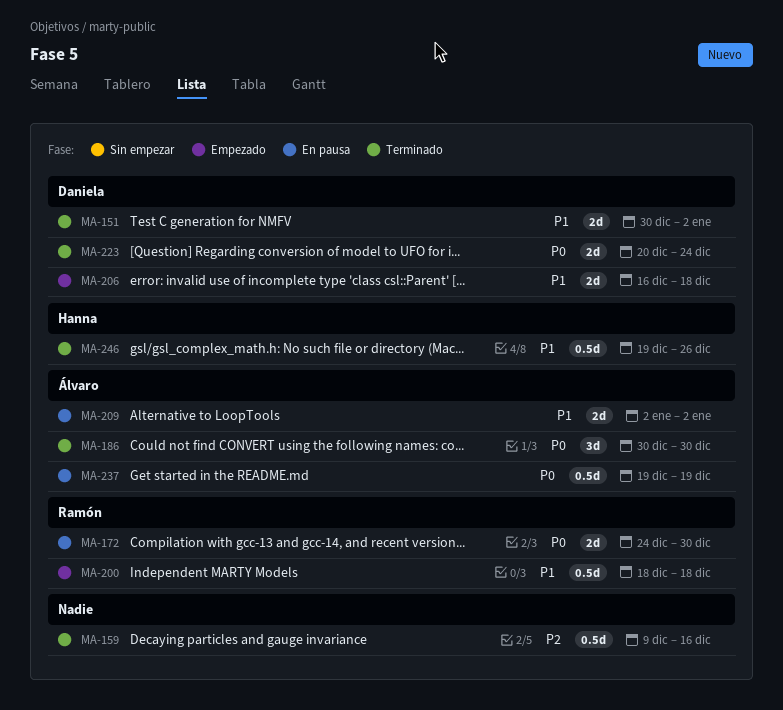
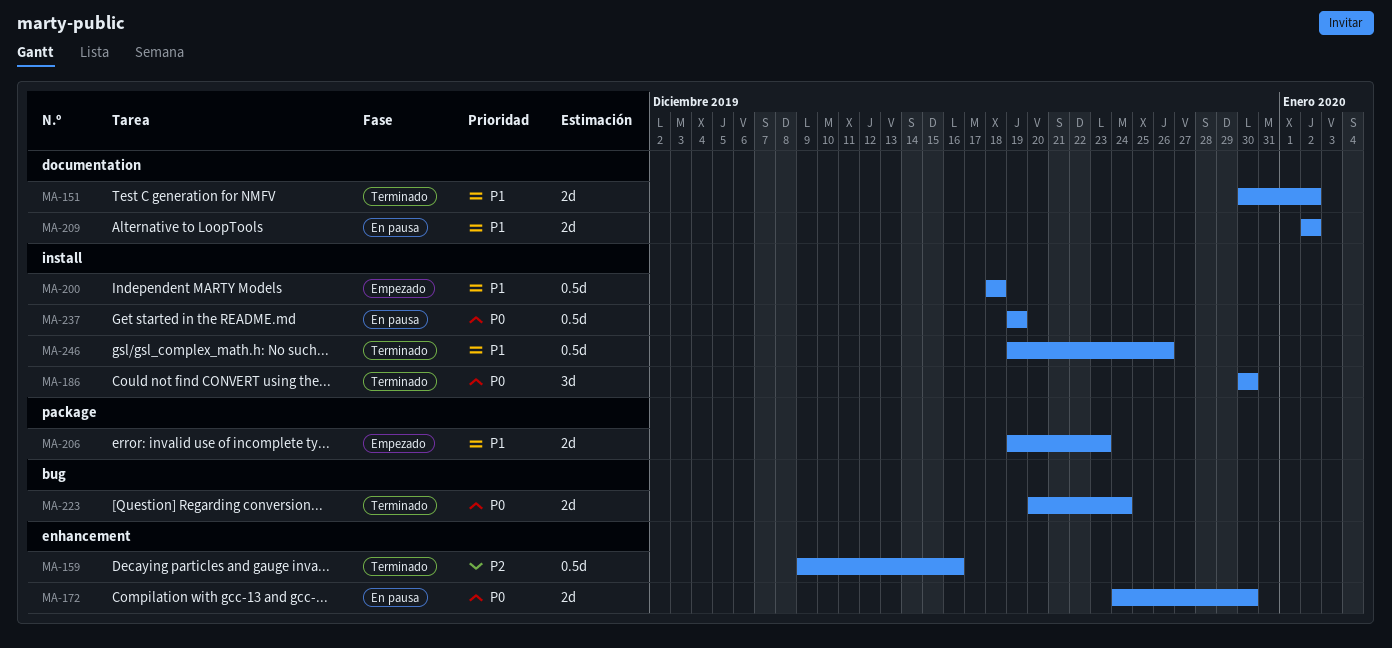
MA-206, start: Dec 16 -> Dec 19
MA-206, due: Dec 18 -> Dec 23

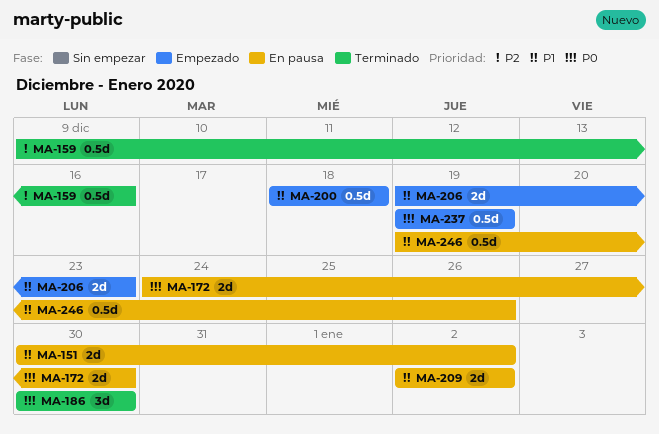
MA-151, status: Terminado -> En pausa
MA-223: present -> none
MA-237, status: En pausa -> Empezado
MA-246, status: Terminado -> En pausa

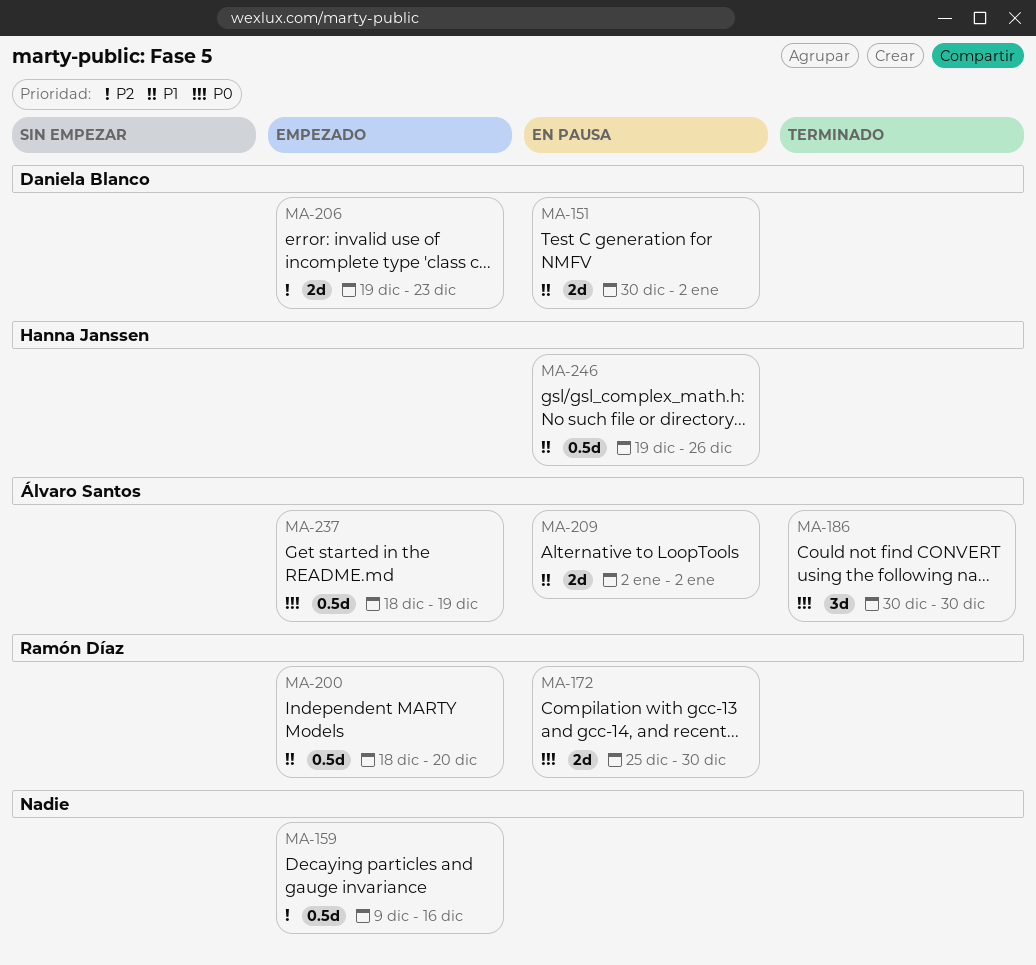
MA-159, status: Terminado -> Empezado
MA-172, start: Dec 24 -> Dec 25
MA-200, due: Dec 18 -> Dec 20
MA-206, priority: P1 -> P2
MA-237, start: Dec 19 -> Dec 18

